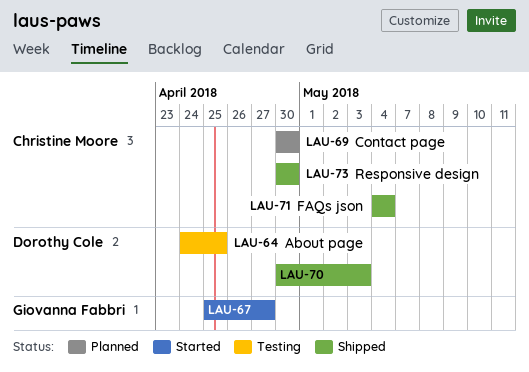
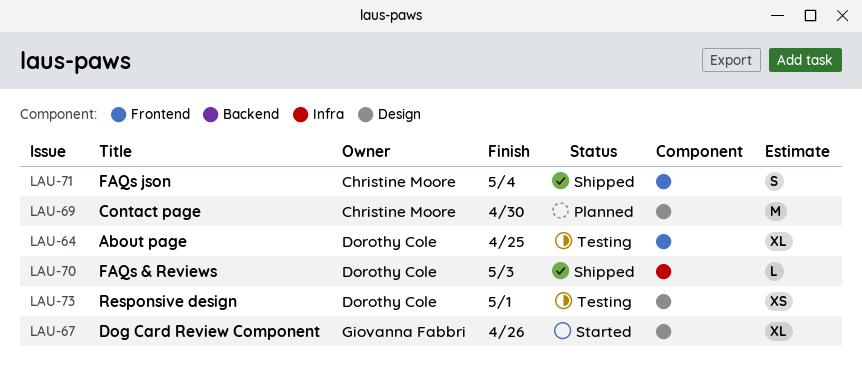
LAU-67, due: Apr 27 -> Apr 26
LAU-73, status: Shipped -> Testing
LAU-73, owner: Christine Moore -> Dorothy Cole
LAU-73, due: Apr 30 -> May 1

